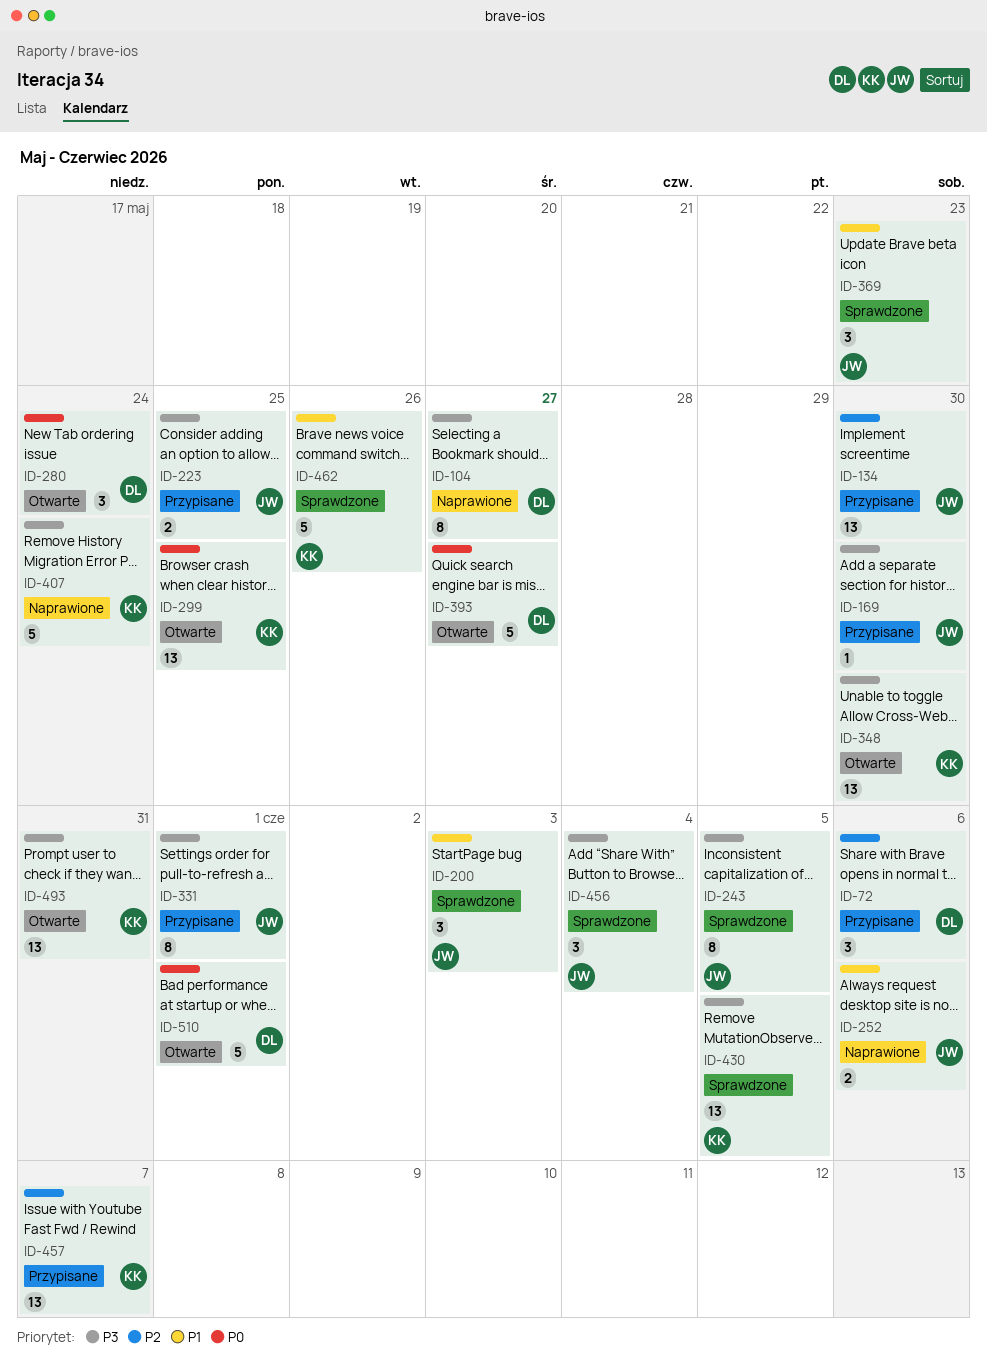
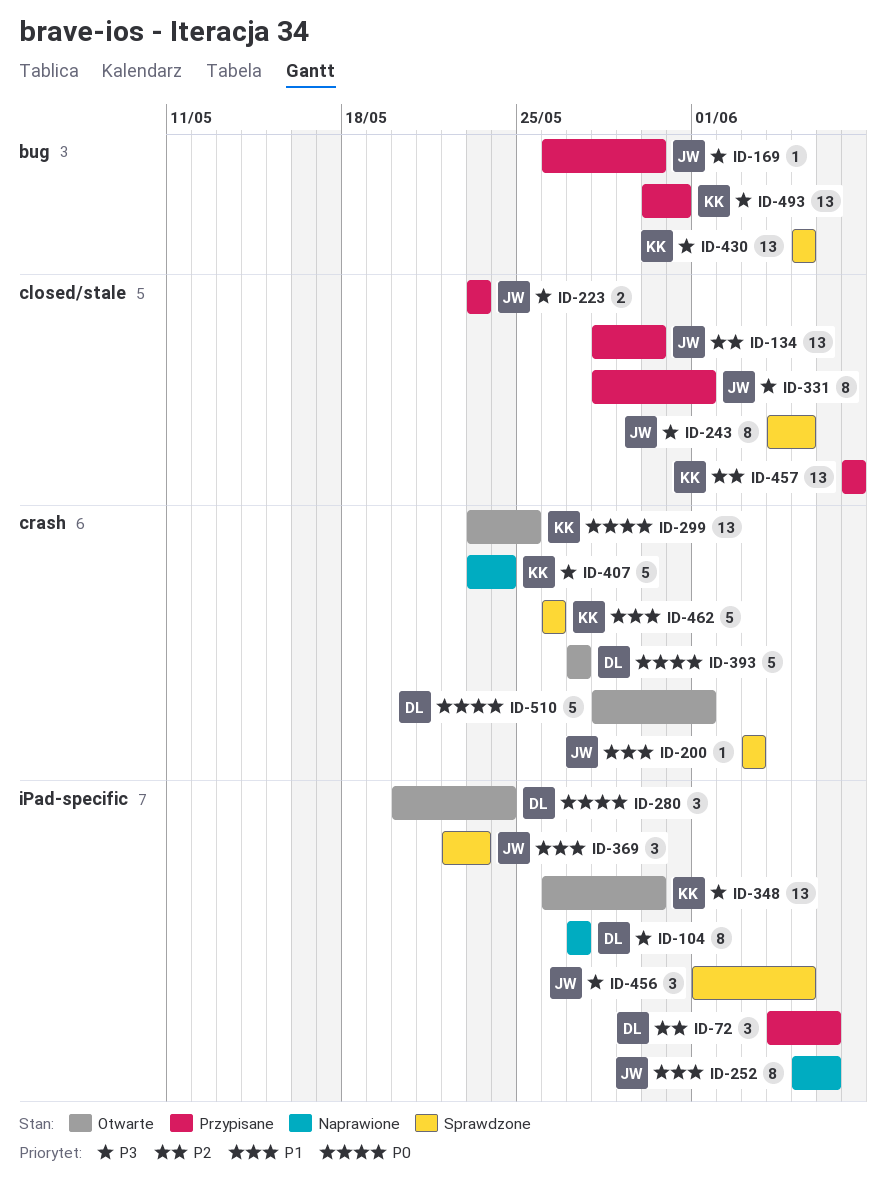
ID-200, estimate: 3 -> 1
ID-223, due: May 25 -> May 23
ID-252, estimate: 2 -> 8
ID-456, due: Jun 4 -> Jun 5
ID-493, status: Otwarte -> Przypisane

